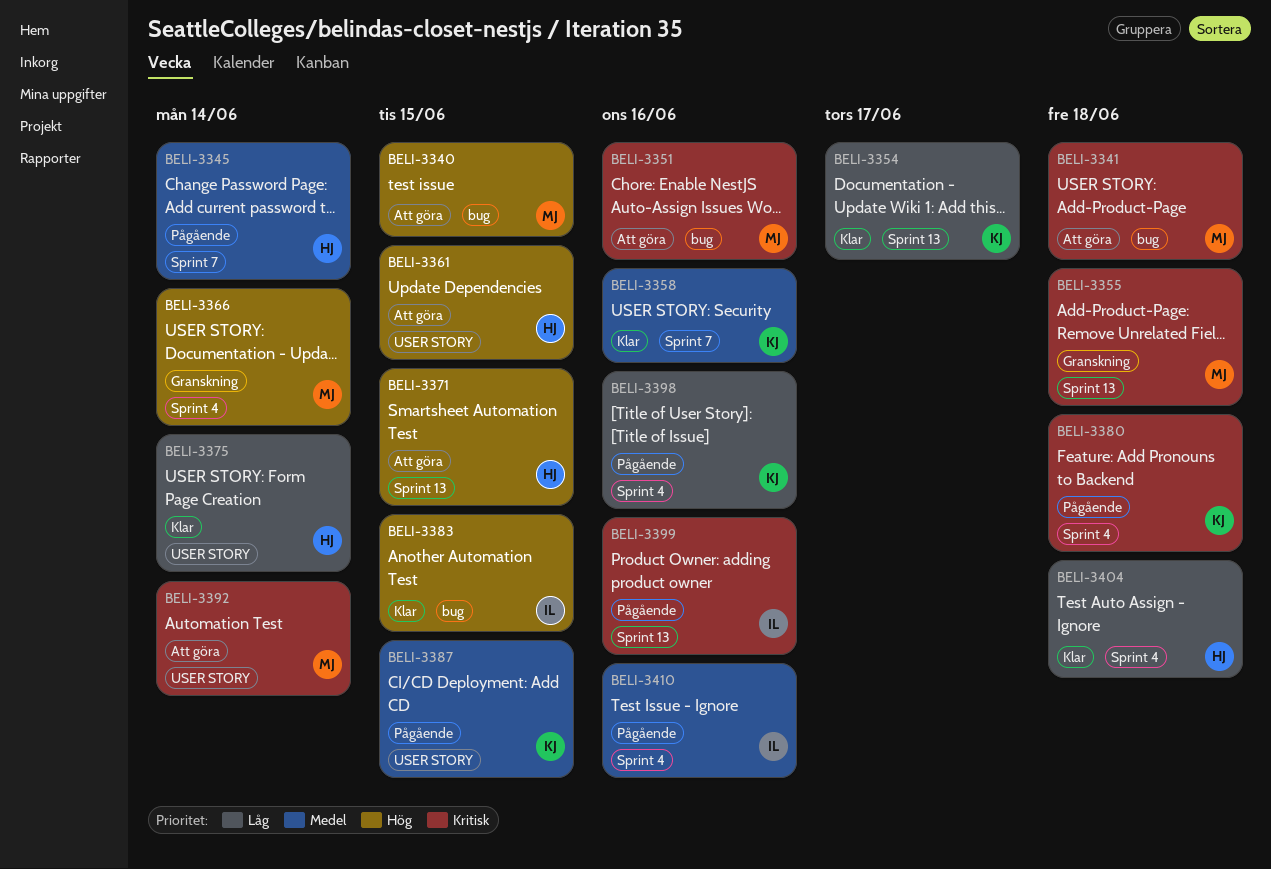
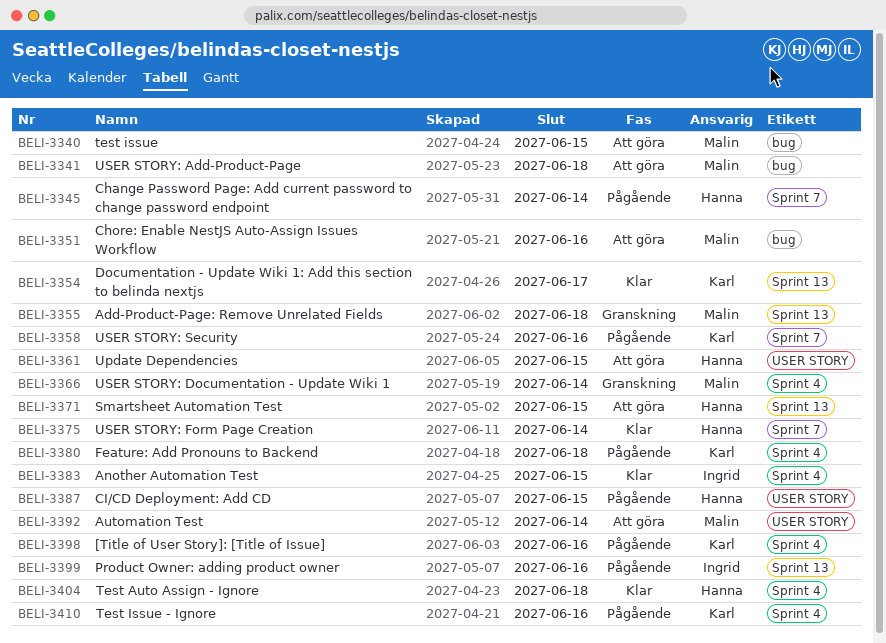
BELI-3358, status: Klar -> Pågående
BELI-3375, label: USER STORY -> Sprint 7
BELI-3383, label: bug -> Sprint 4
BELI-3387, owner: Karl -> Hanna
BELI-3410, owner: Ingrid -> Karl

